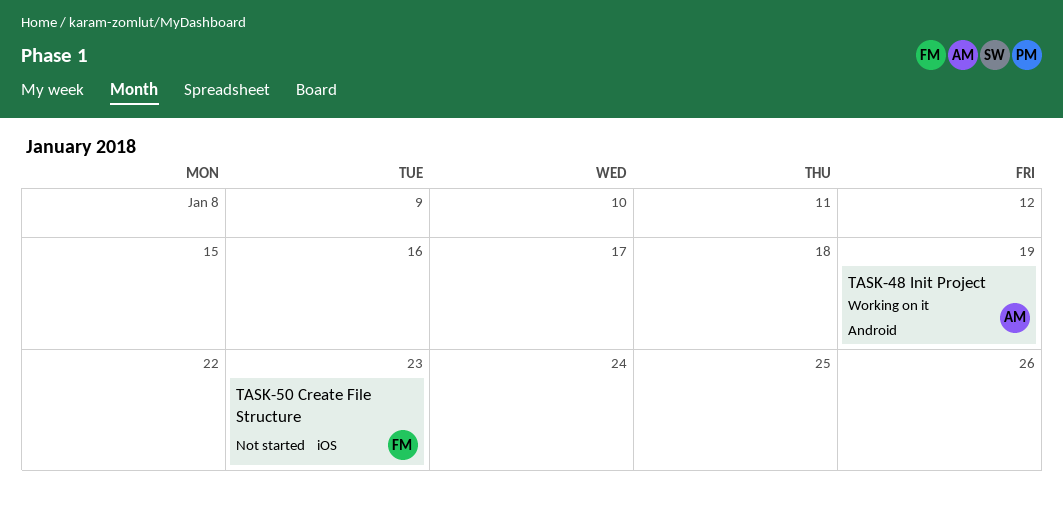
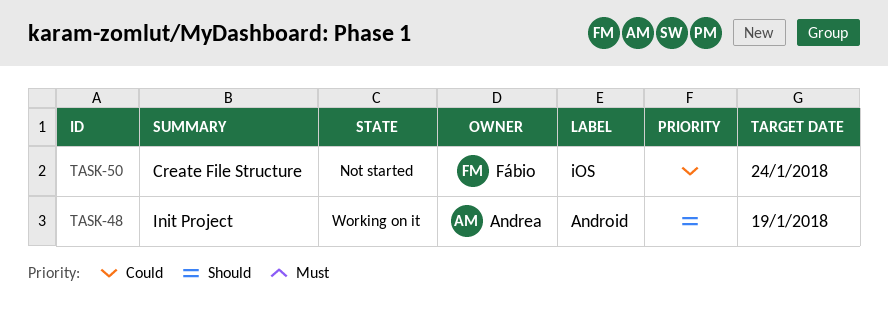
TASK-50, due: Jan 23 -> Jan 24

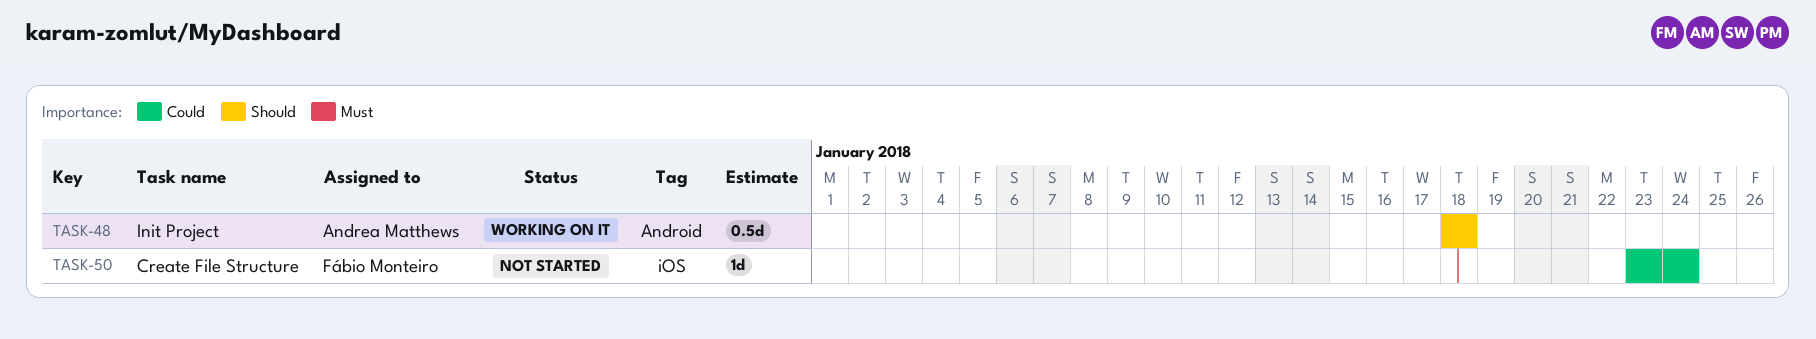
TASK-48, due: Jan 19 -> Jan 18

